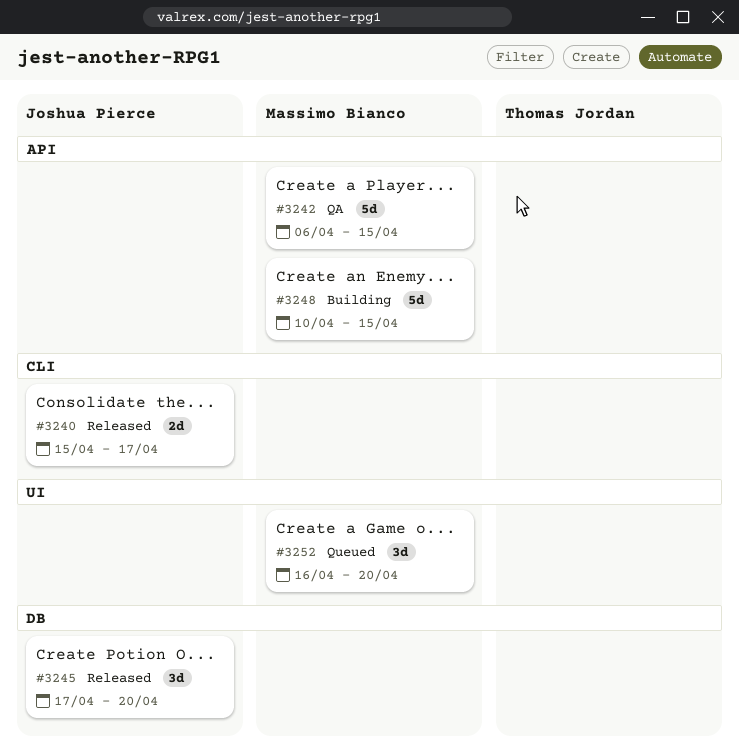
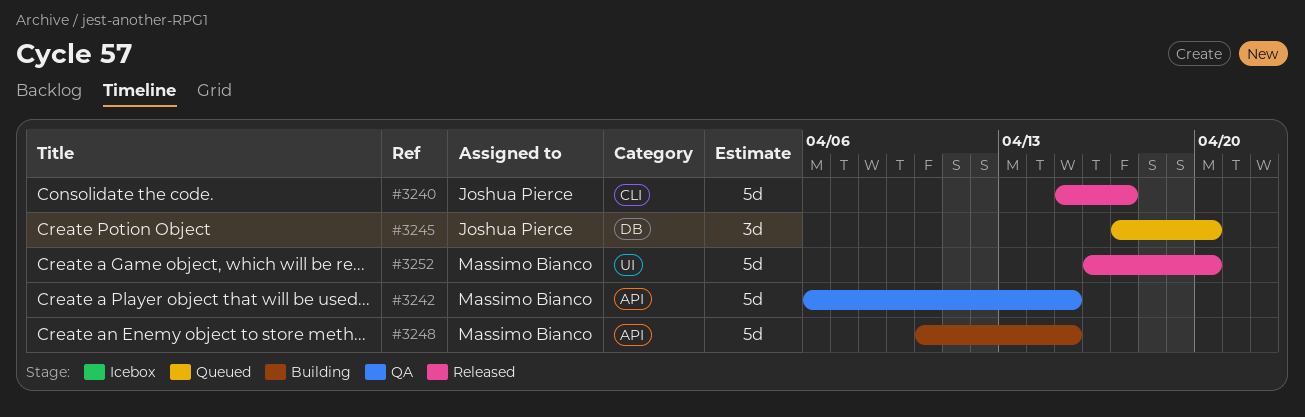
#3240, estimate: 2d -> 5d
#3245, status: Released -> Queued
#3252, status: Queued -> Released
#3252, estimate: 3d -> 5d

